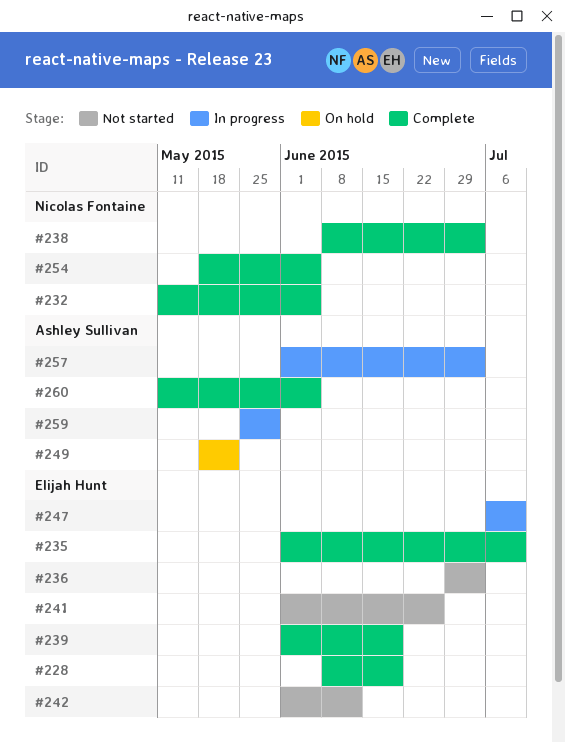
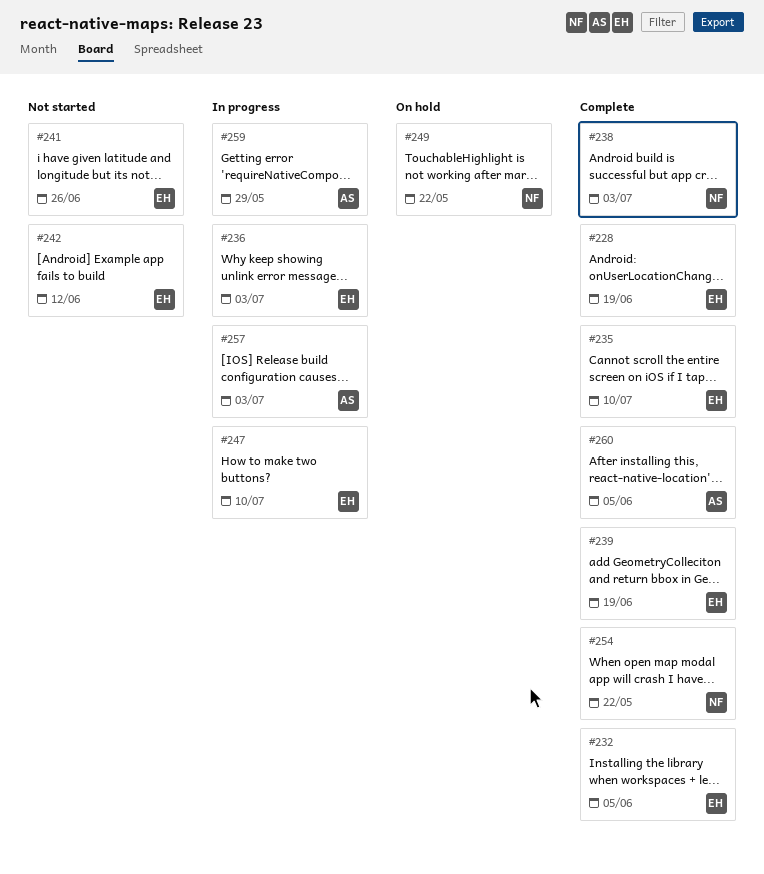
#232, owner: Nicolas Fontaine -> Elijah Hunt
#236, status: Not started -> In progress
#249, owner: Ashley Sullivan -> Nicolas Fontaine
#254, due: Jun 5 -> May 22

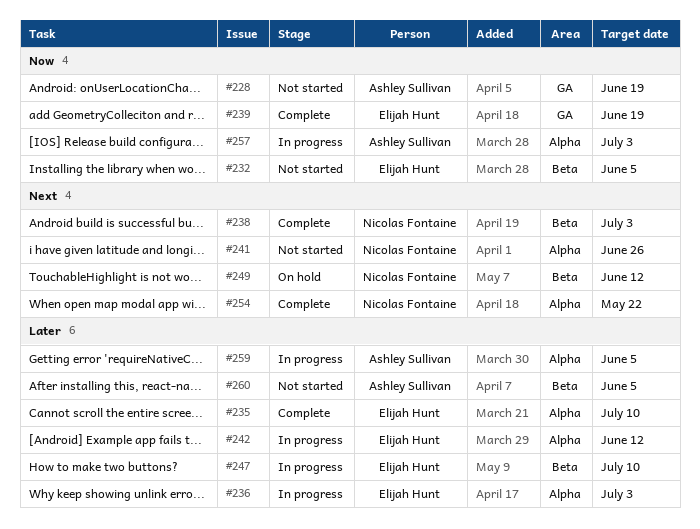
#228, status: Complete -> Not started
#228, owner: Elijah Hunt -> Ashley Sullivan
#232, status: Complete -> Not started
#241, owner: Elijah Hunt -> Nicolas Fontaine
#242, status: Not started -> In progress
#249, due: May 22 -> Jun 12
#259, due: May 29 -> Jun 5
#260, status: Complete -> Not started

